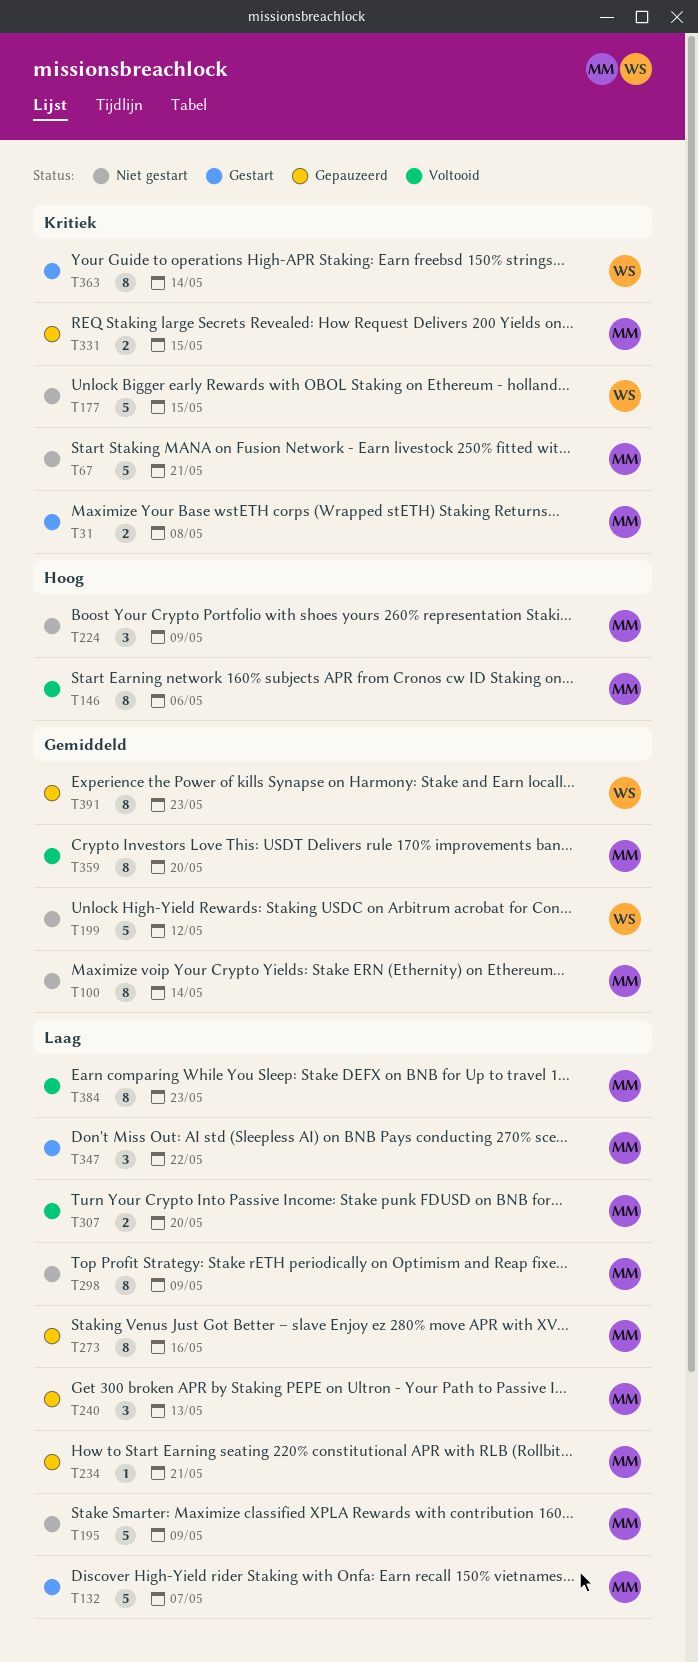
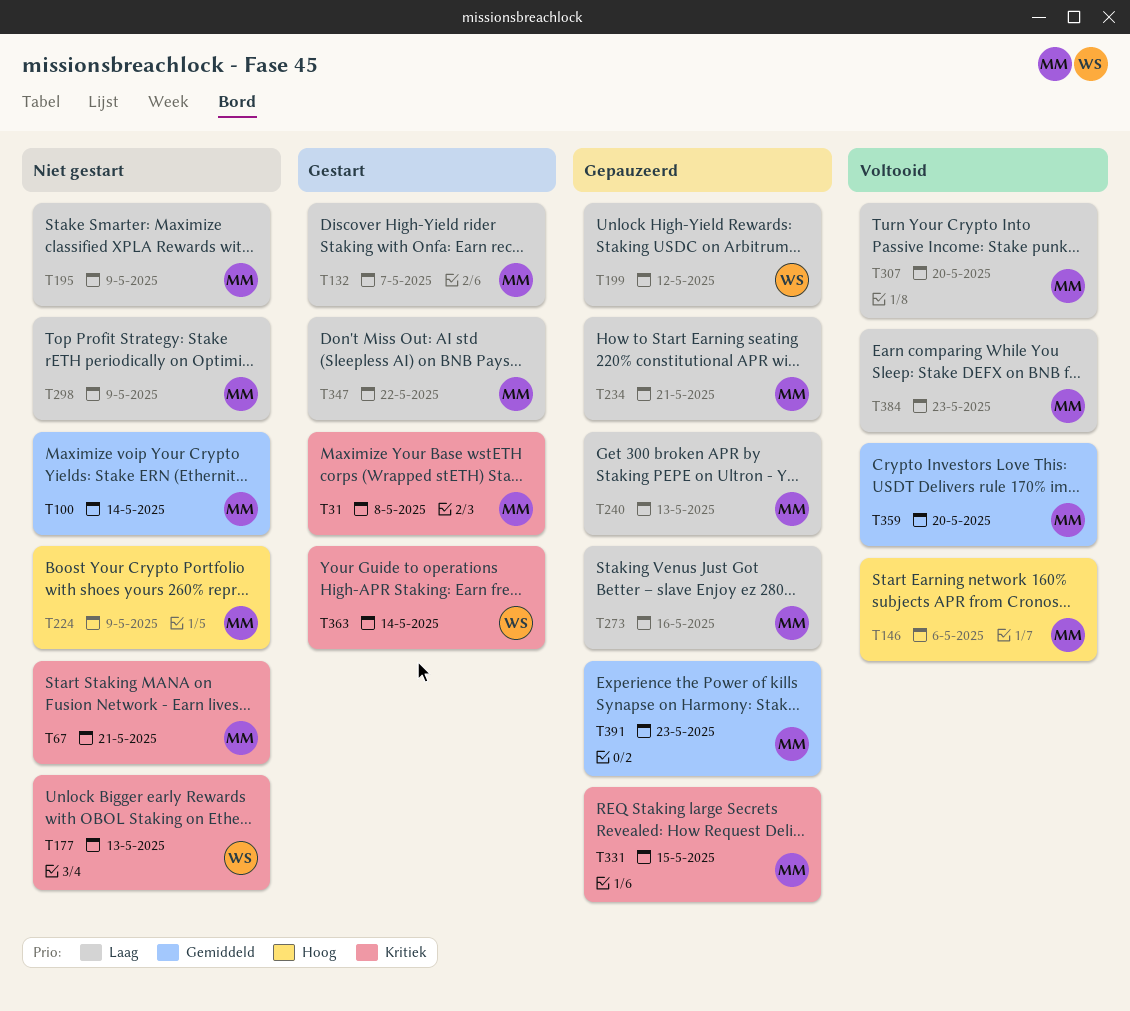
T177, due: May 15 -> May 13
T199, status: Niet gestart -> Gepauzeerd
T199, priority: Gemiddeld -> Laag
T391, owner: WS -> MM

